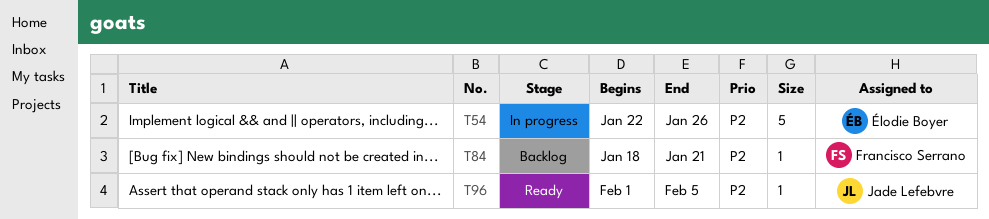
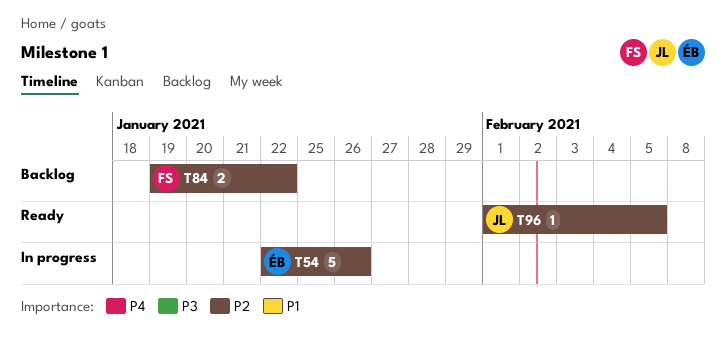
T84, estimate: 1 -> 2
T84, start: Jan 18 -> Jan 19
T84, due: Jan 21 -> Jan 22

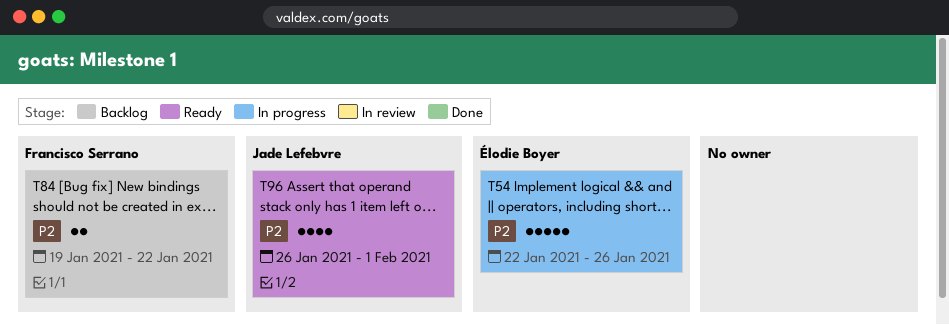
T96, estimate: 1 -> 4
T96, start: Feb 1 -> Jan 26
T96, due: Feb 5 -> Feb 1

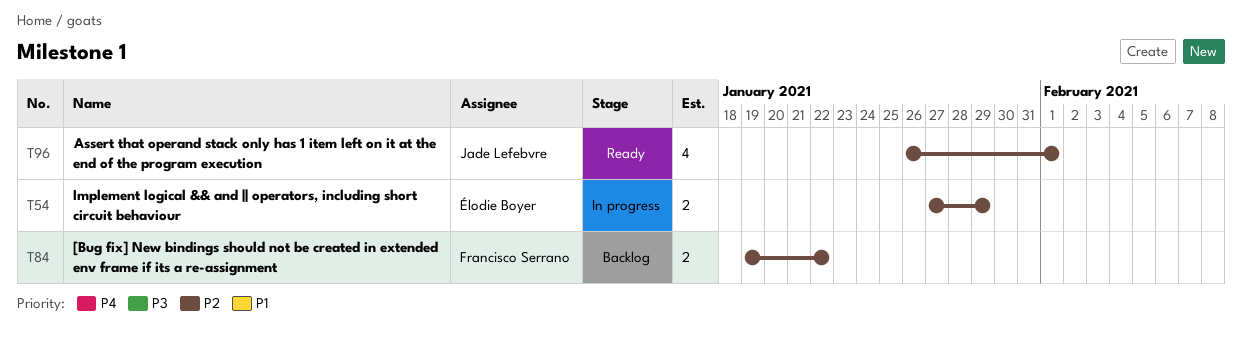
T54, estimate: 5 -> 2
T54, start: Jan 22 -> Jan 27
T54, due: Jan 26 -> Jan 29

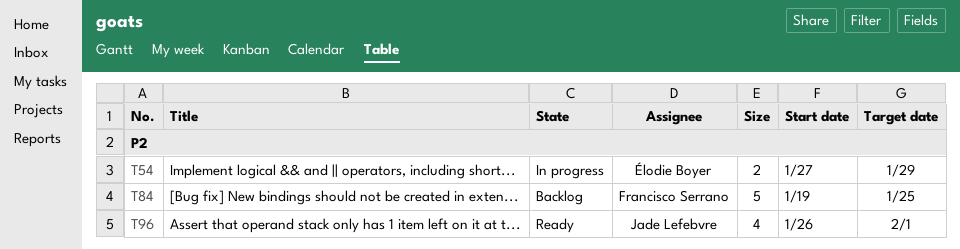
T84, estimate: 2 -> 5
T84, due: Jan 22 -> Jan 25

